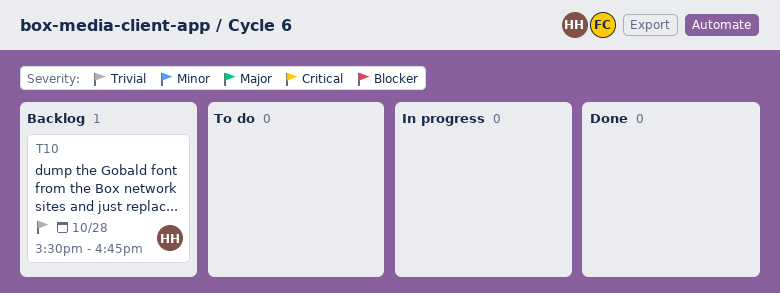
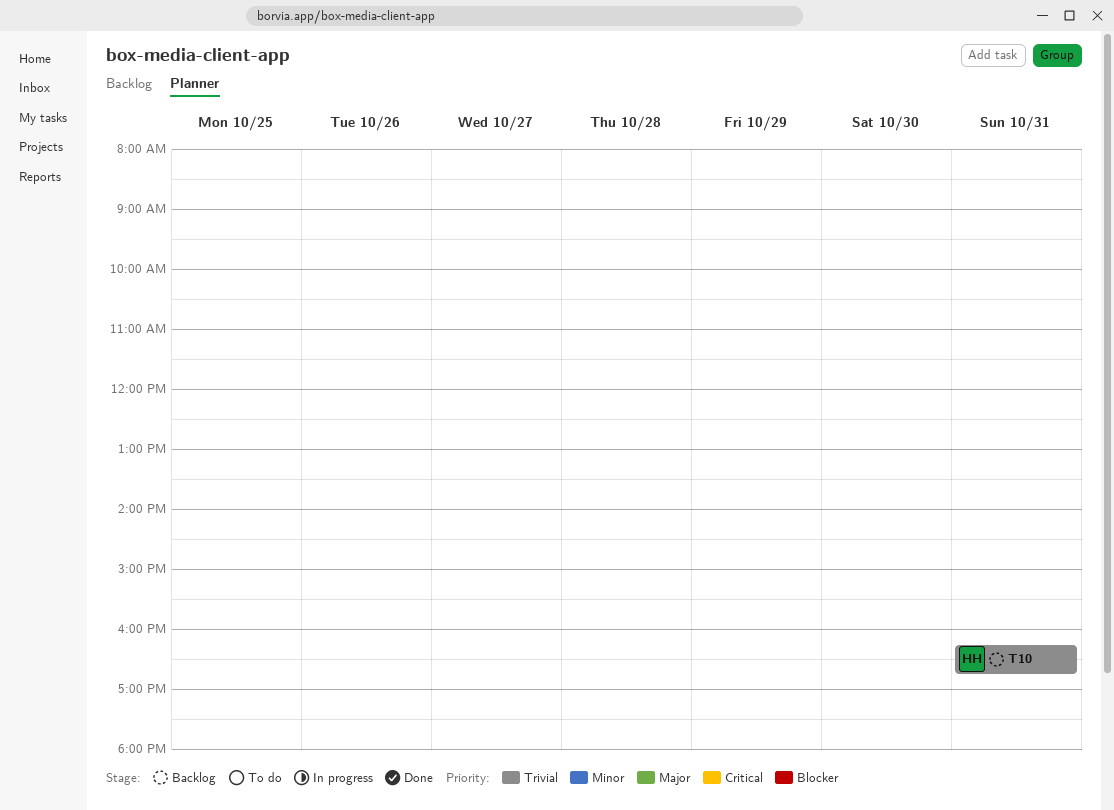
T10, day: Oct 28 -> Oct 31
T10, begins: 15:30 -> 16:15

